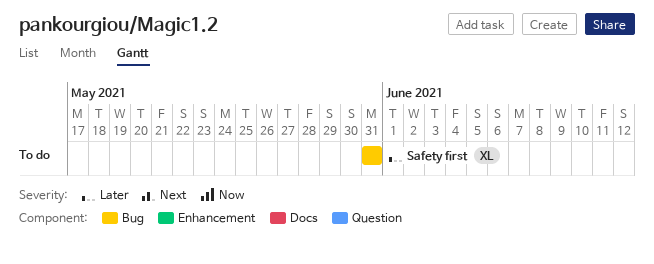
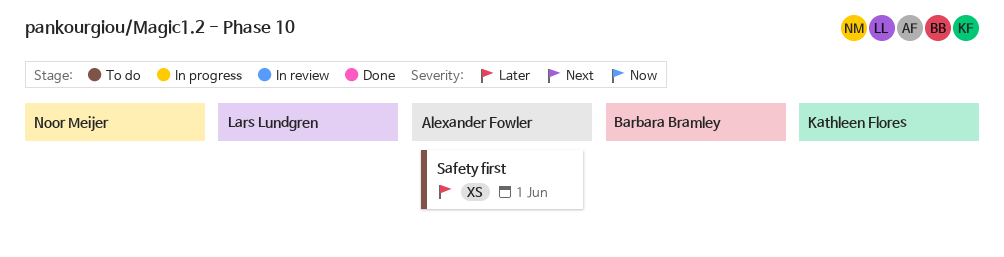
Safety first, estimate: XL -> XS
Safety first, due: May 31 -> Jun 1

